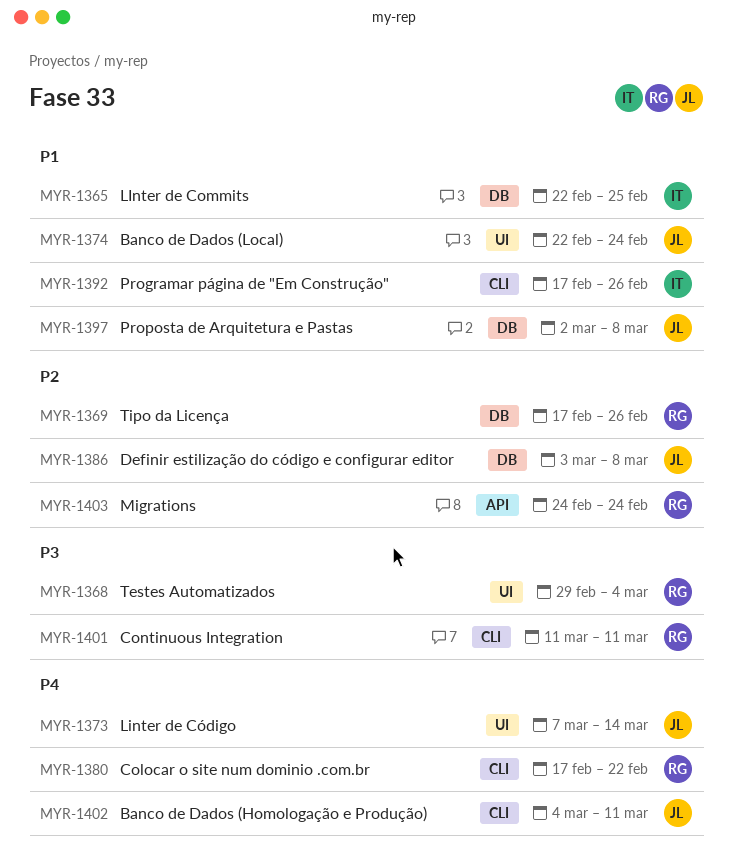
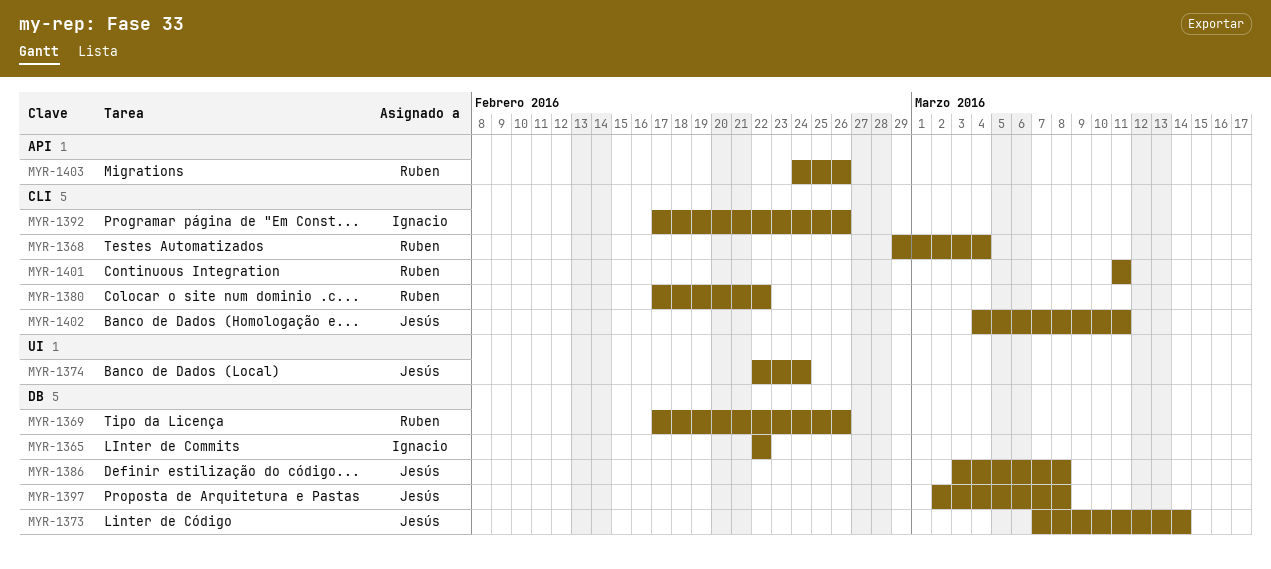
MYR-1365, due: Feb 25 -> Feb 22
MYR-1368, label: UI -> CLI
MYR-1373, label: UI -> DB
MYR-1403, due: Feb 24 -> Feb 26

